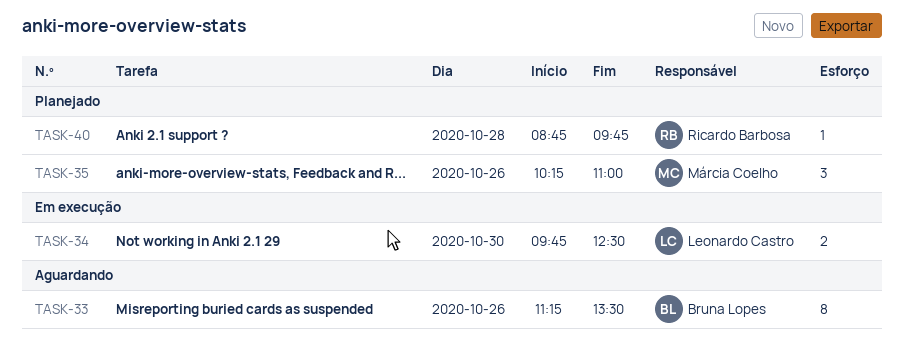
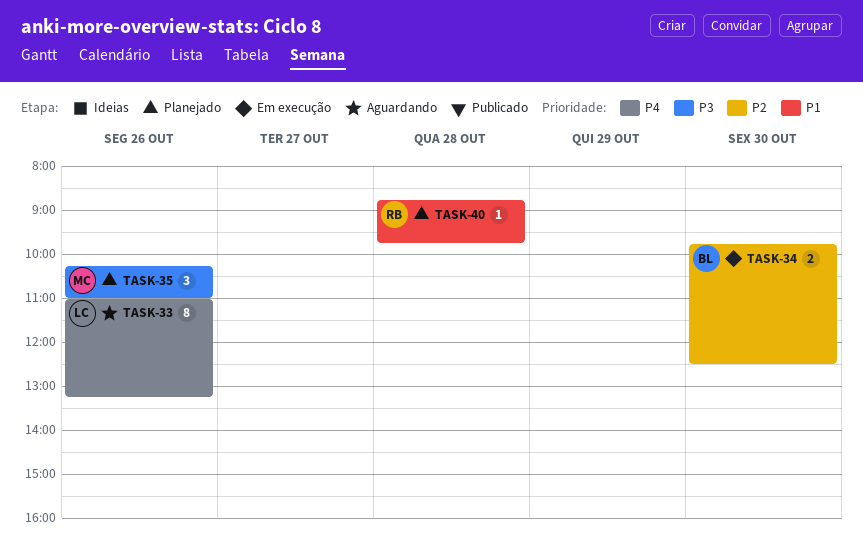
TASK-33, owner: Bruna Lopes -> Leonardo Castro
TASK-33, begins: 11:15 -> 11:00
TASK-33, ends: 13:30 -> 13:15
TASK-34, owner: Leonardo Castro -> Bruna Lopes

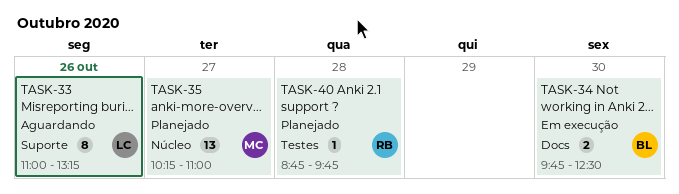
TASK-35, estimate: 3 -> 13
TASK-35, day: Oct 26 -> Oct 27

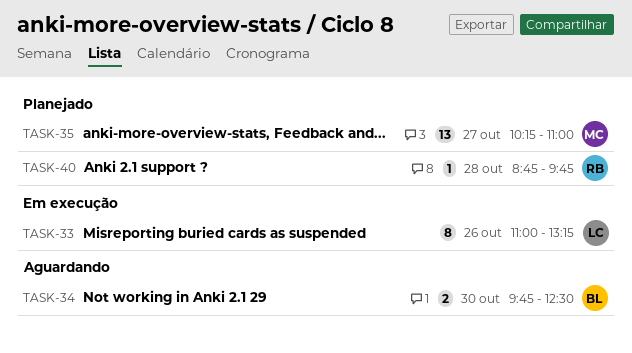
TASK-33, status: Aguardando -> Em execução
TASK-34, status: Em execução -> Aguardando

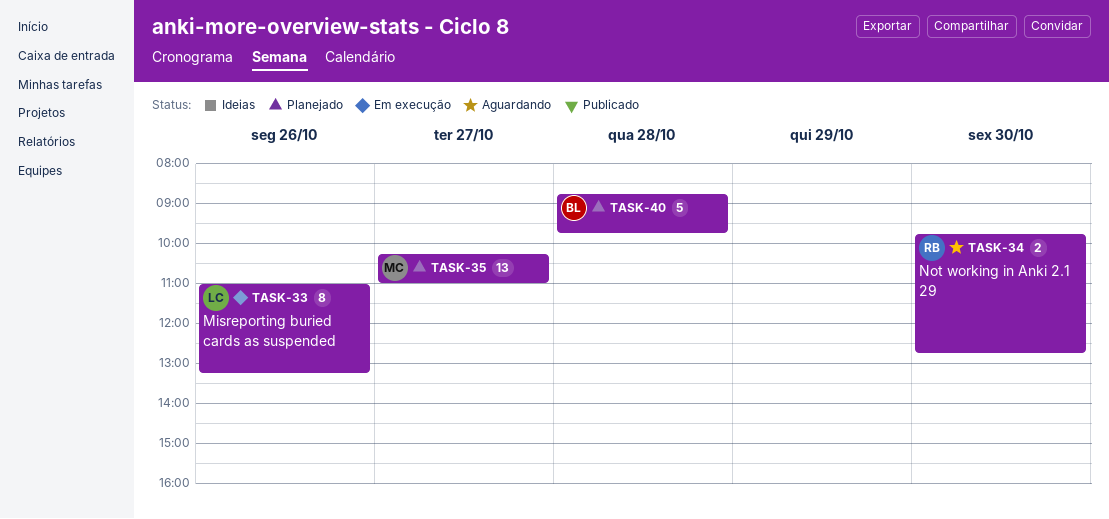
TASK-34, owner: BL -> RB
TASK-34, ends: 12:30 -> 12:45
TASK-40, owner: RB -> BL
TASK-40, estimate: 1 -> 5

